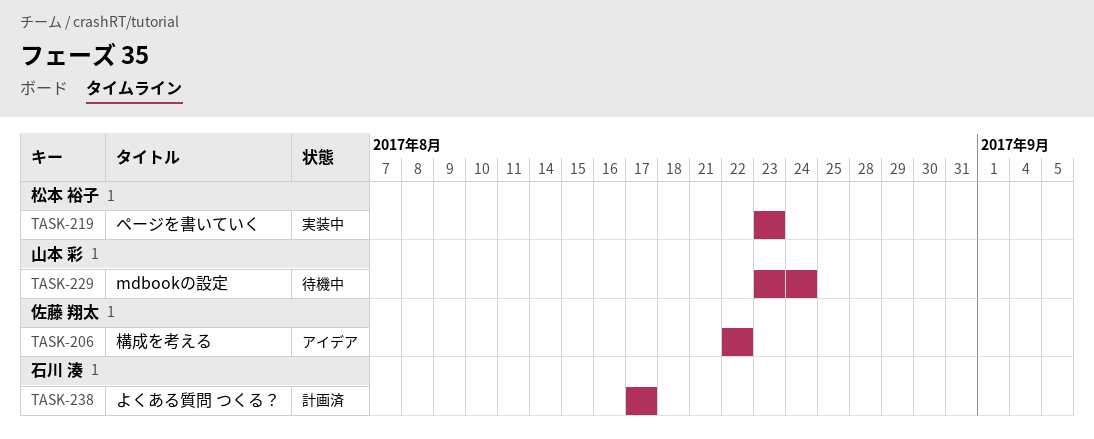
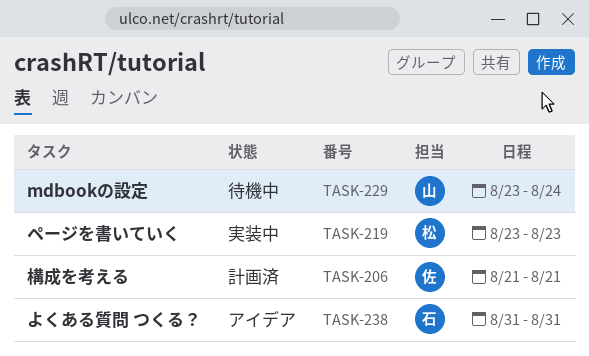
TASK-206, status: アイデア -> 計画済
TASK-206, start: Aug 22 -> Aug 21
TASK-206, due: Aug 22 -> Aug 21
TASK-238, status: 計画済 -> アイデア
TASK-238, start: Aug 17 -> Aug 31
TASK-238, due: Aug 17 -> Aug 31

